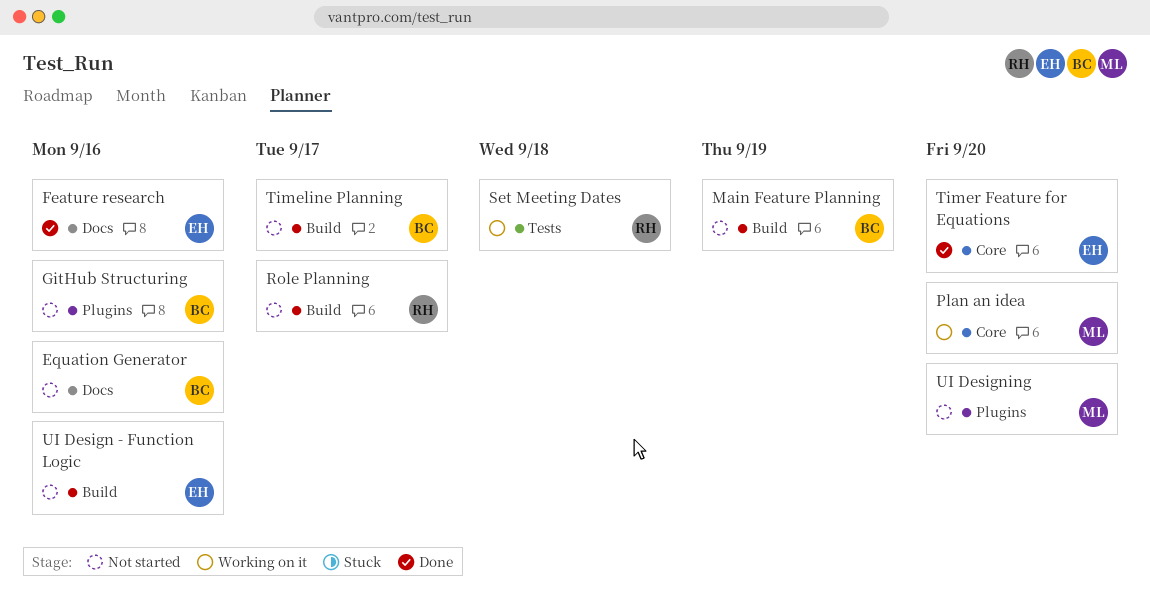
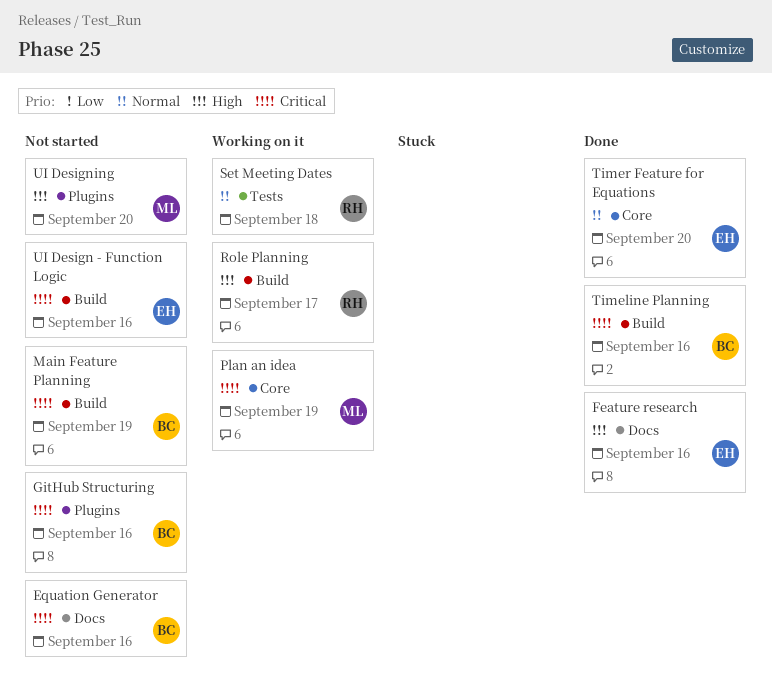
Plan an idea, due: Sep 20 -> Sep 19
Role Planning, status: Not started -> Working on it
Timeline Planning, status: Not started -> Done
Timeline Planning, due: Sep 17 -> Sep 16

